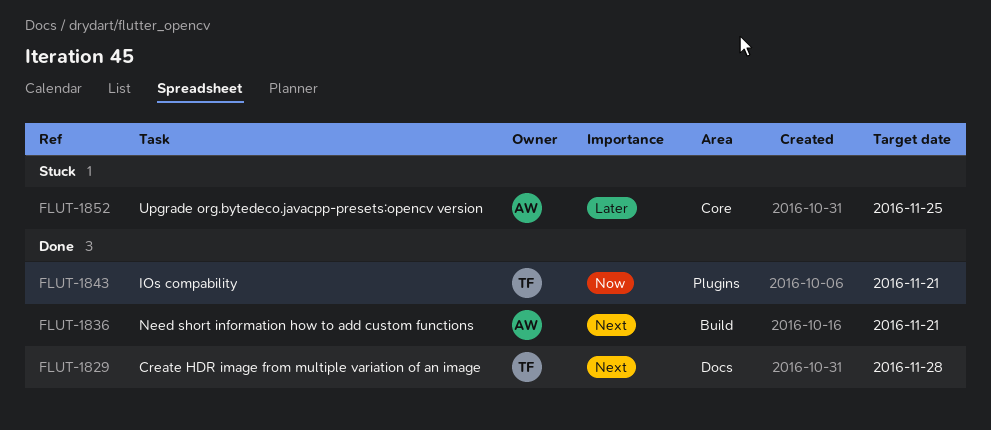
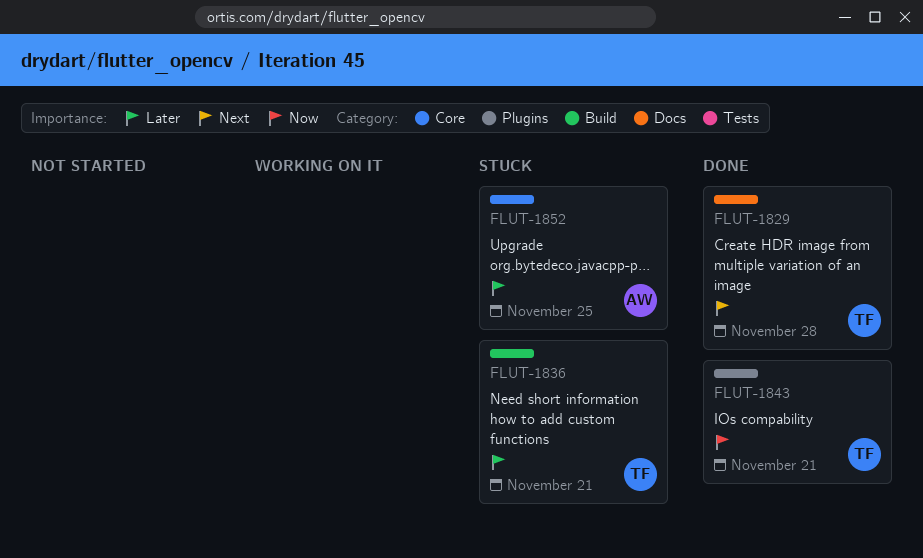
FLUT-1836, status: Done -> Stuck
FLUT-1836, owner: AW -> TF
FLUT-1836, priority: Next -> Later

